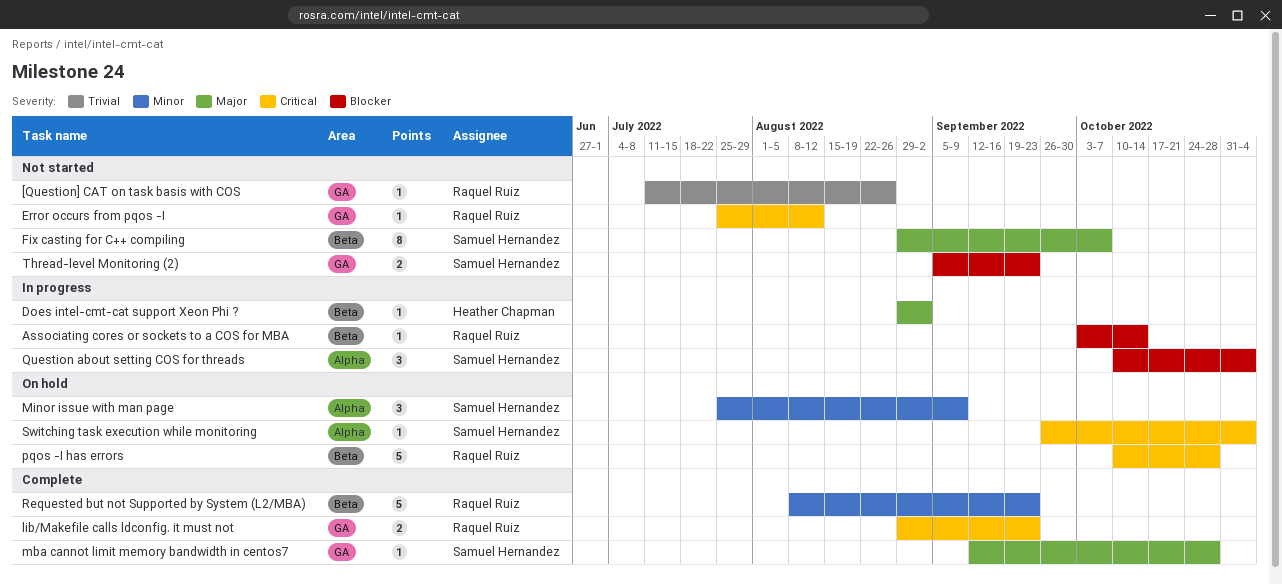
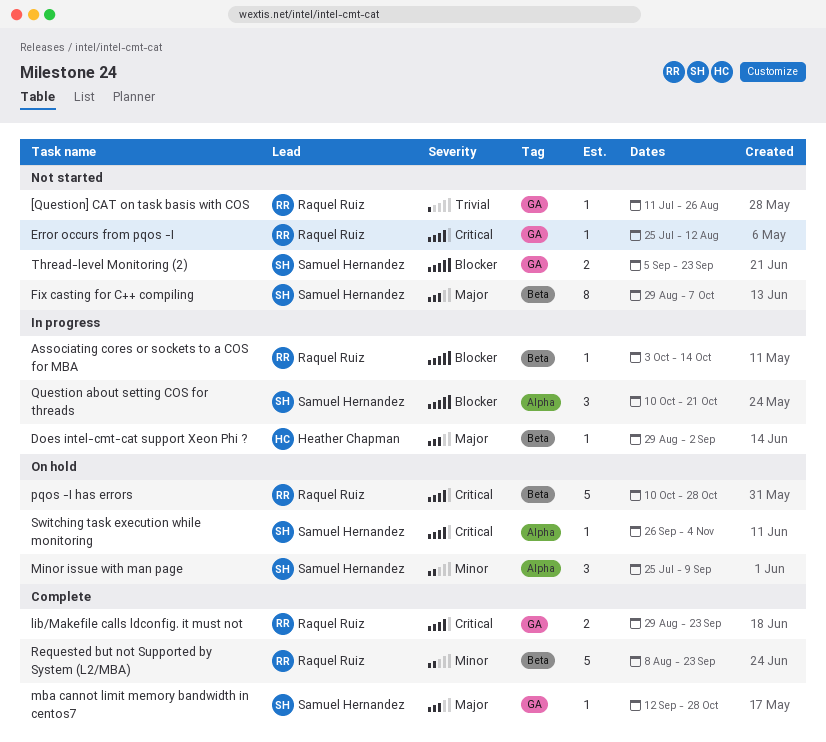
Question about setting COS for threads, due: Nov 4 -> Oct 21

